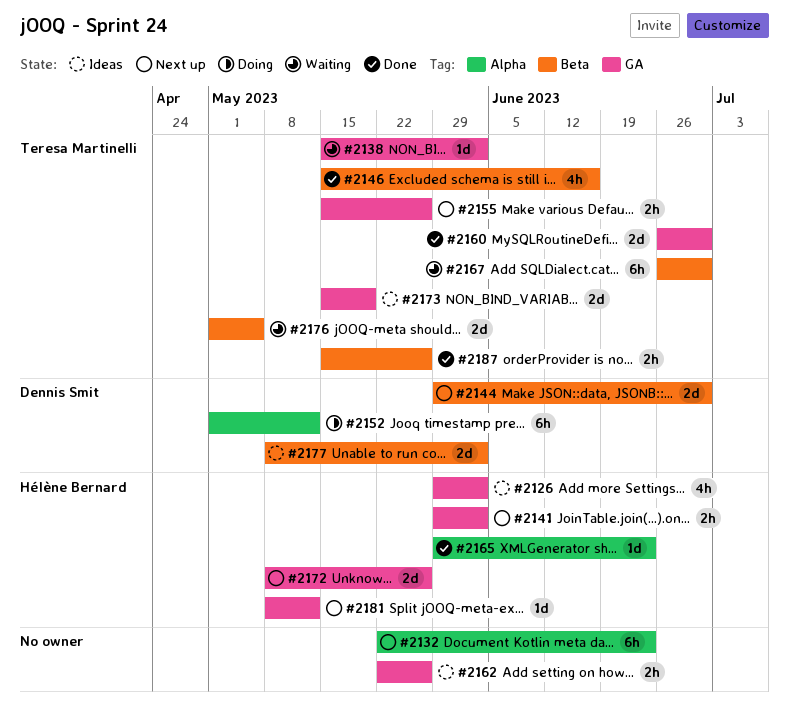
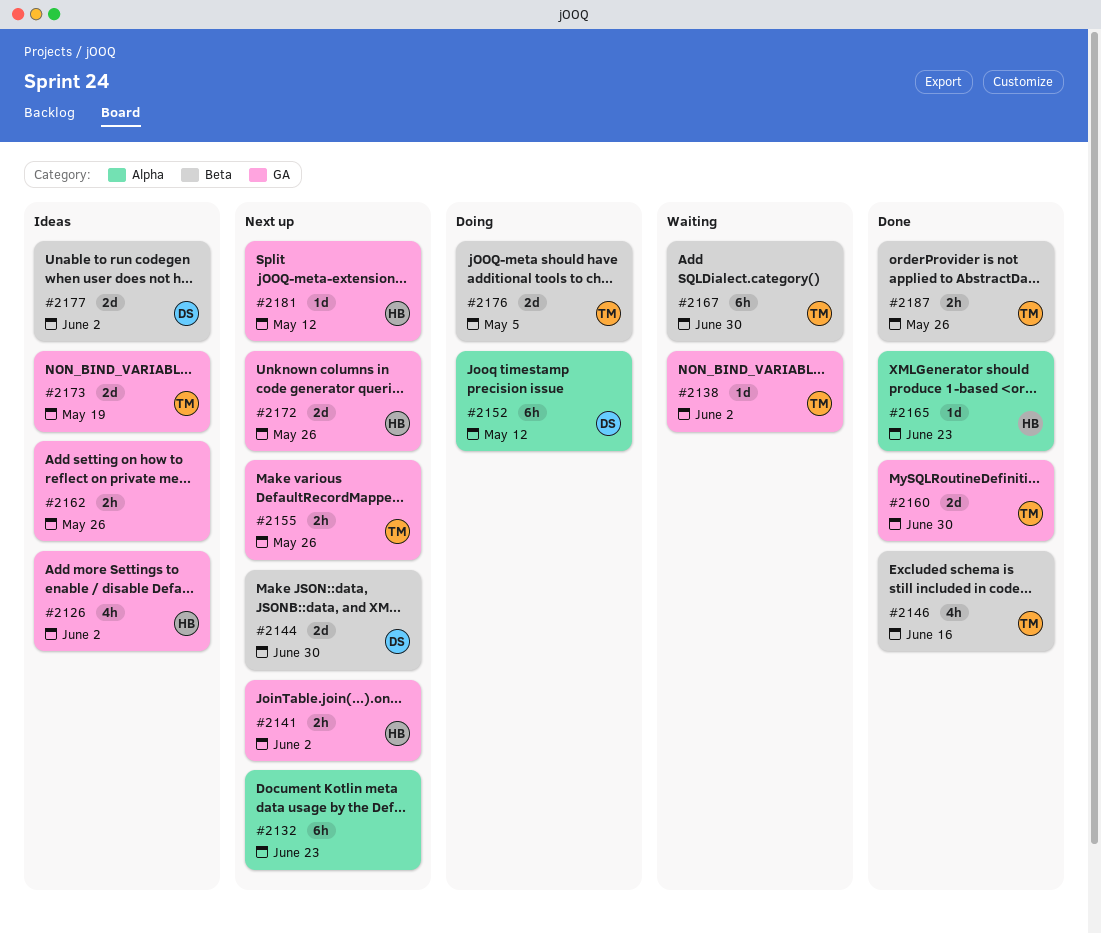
#2176, status: Waiting -> Doing

